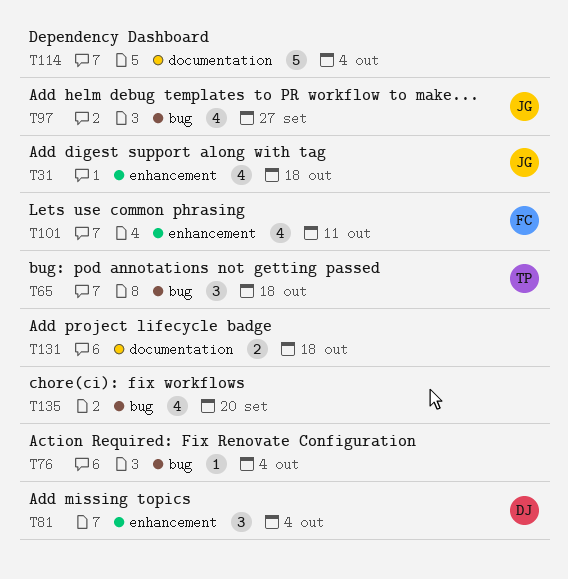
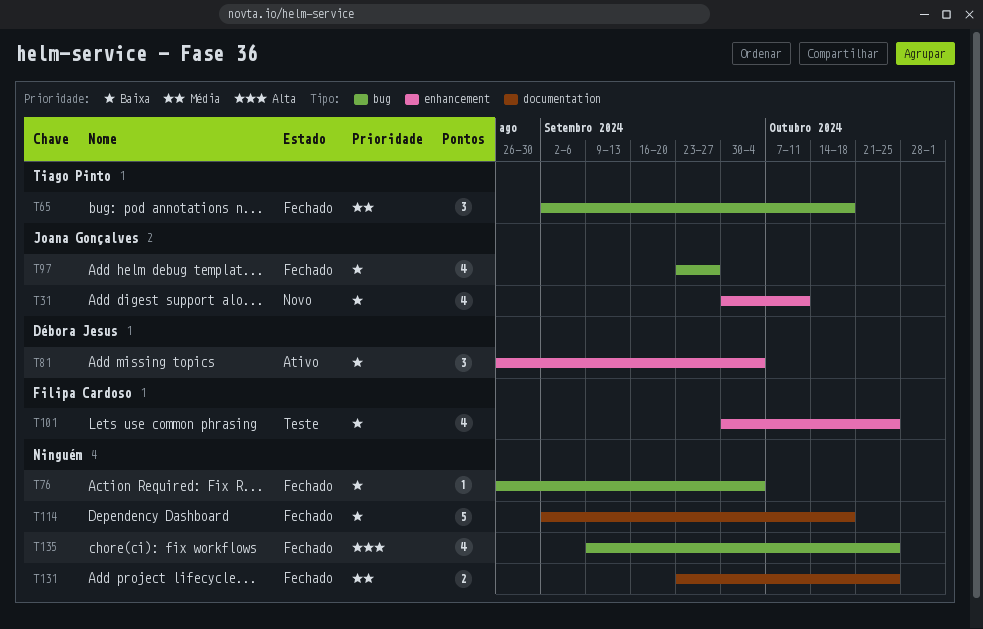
T31, due: Oct 18 -> Oct 11
T101, due: Oct 11 -> Oct 25
T114, due: Oct 4 -> Oct 18
T131, due: Oct 18 -> Oct 25
T135, due: Sep 20 -> Oct 25

